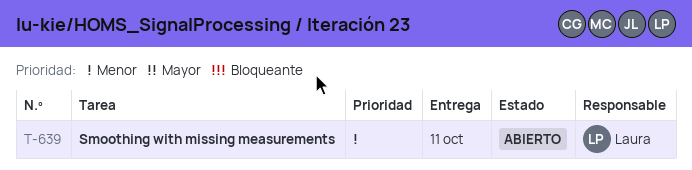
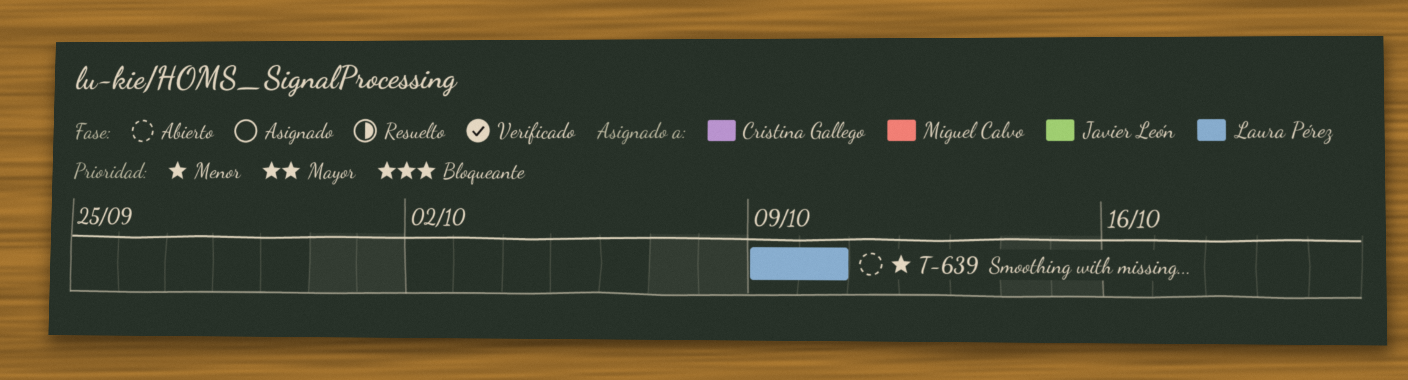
T-639, due: Oct 11 -> Oct 10

